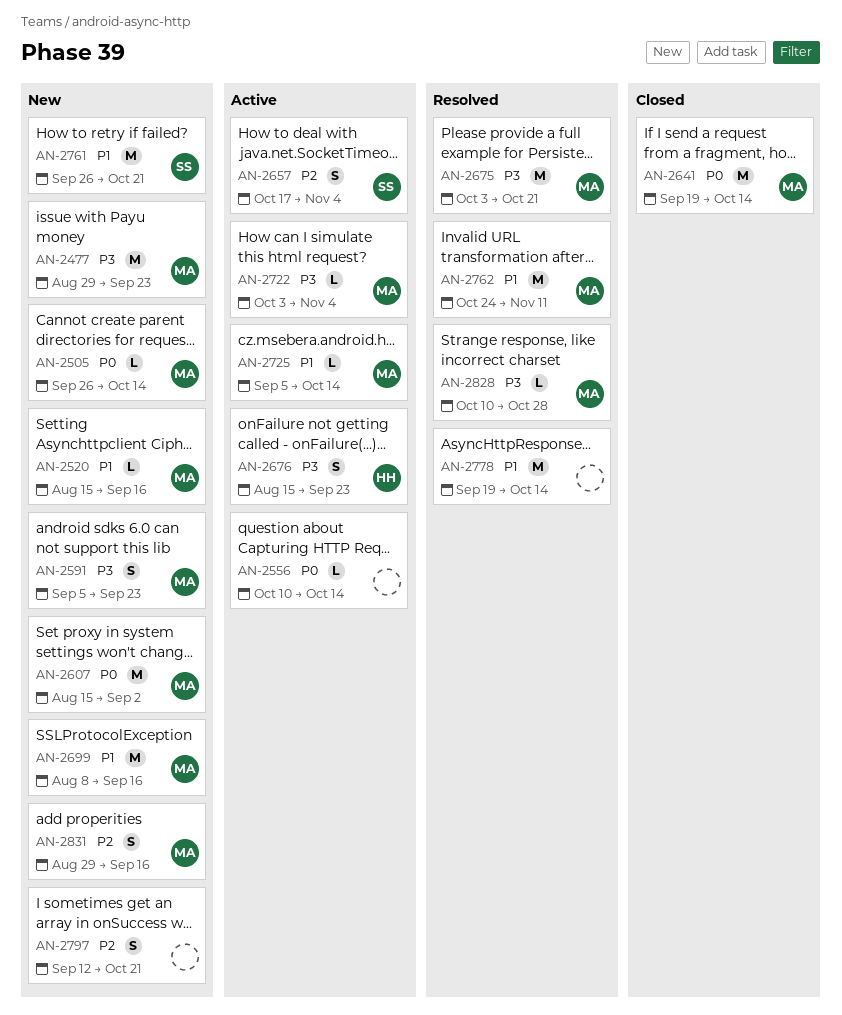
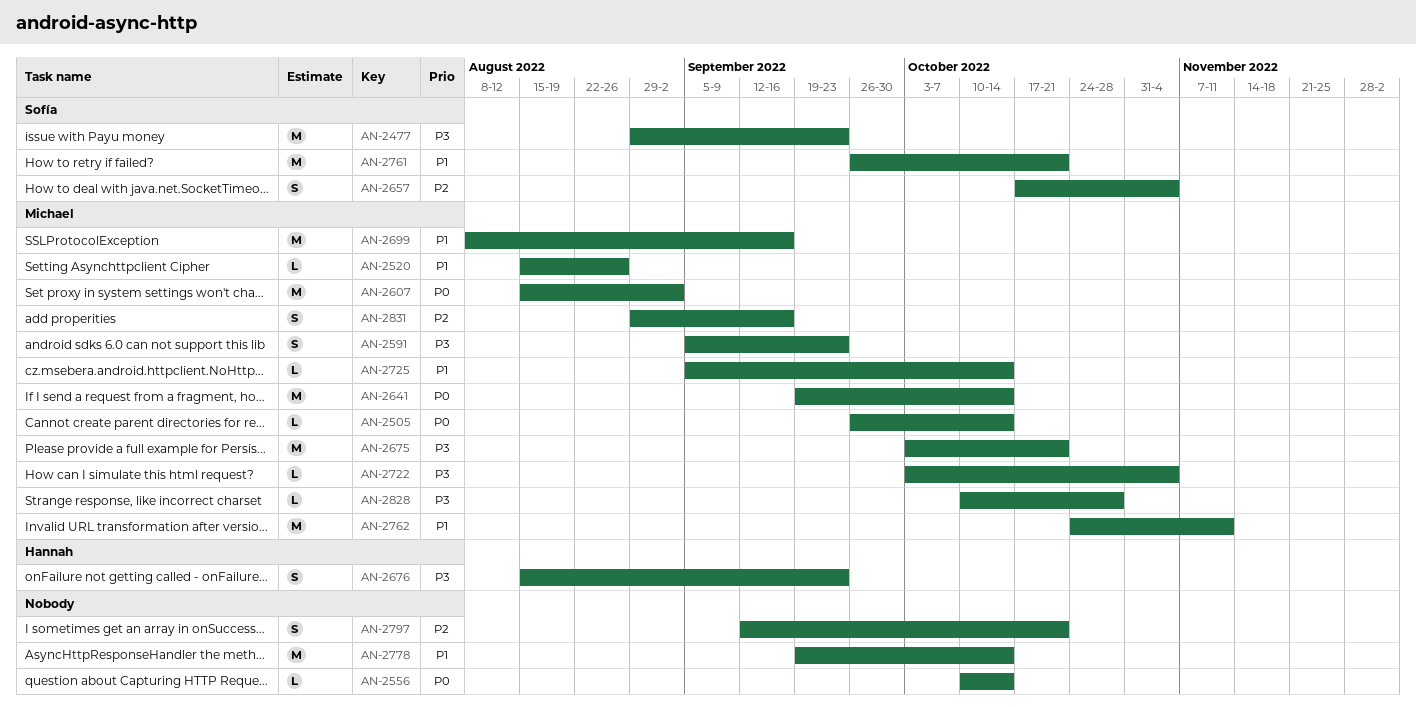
AN-2477, owner: Michael -> Sofía
AN-2520, due: Sep 16 -> Aug 26

